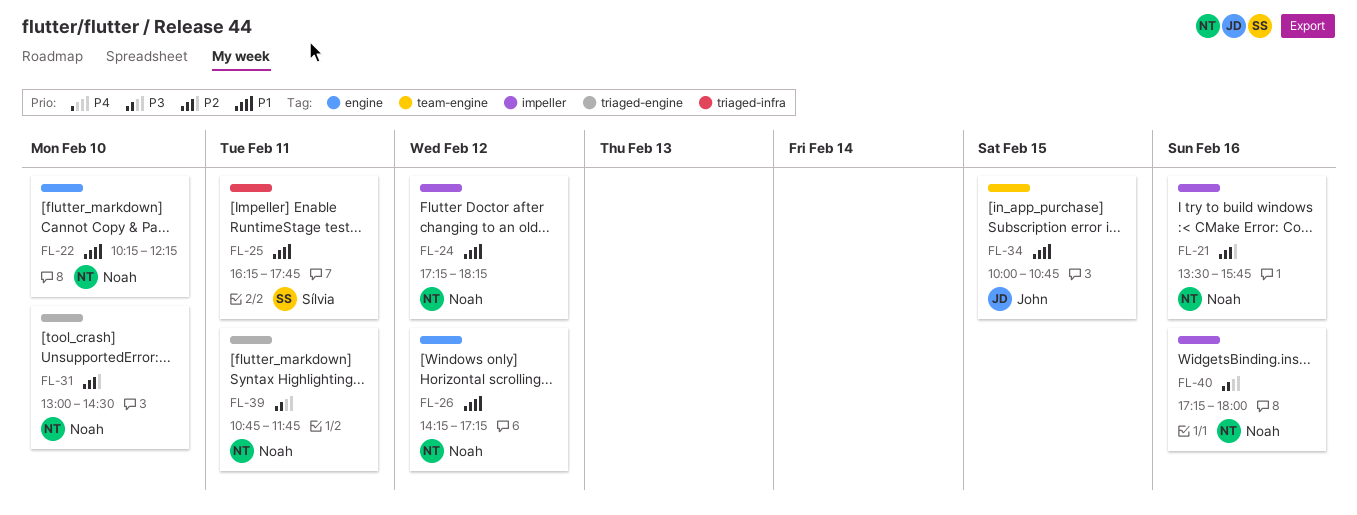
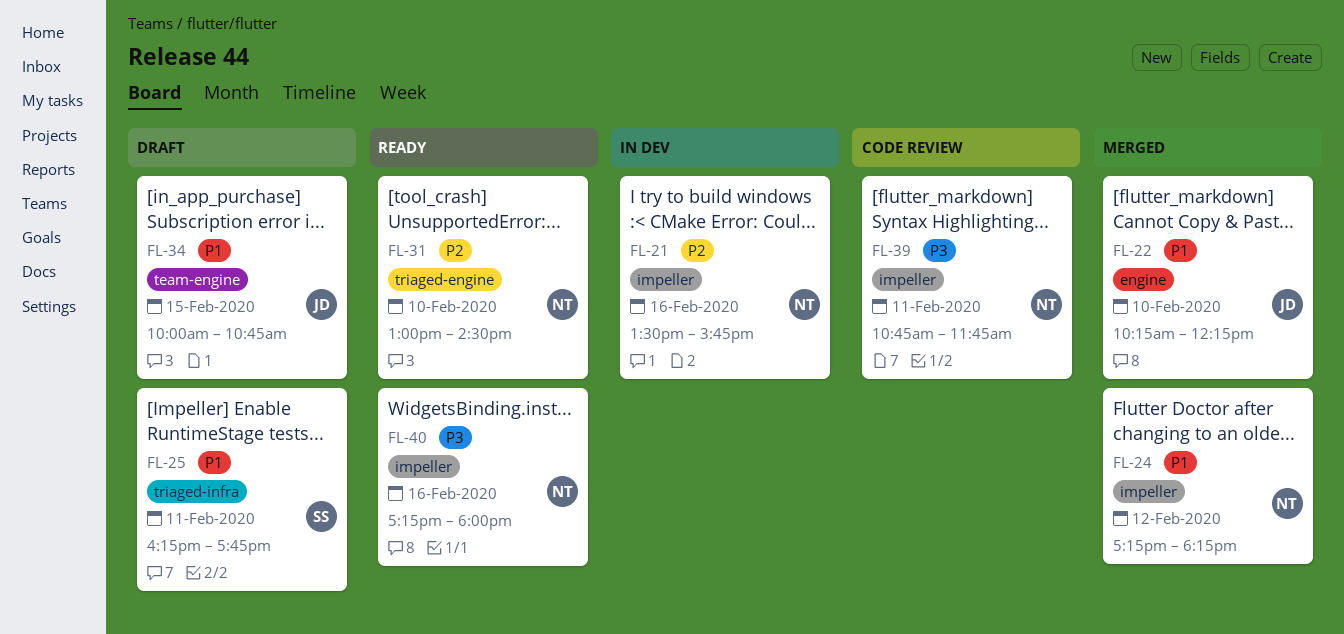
FL-22, owner: Noah -> John
FL-26: present -> none
FL-39, label: triaged-engine -> impeller

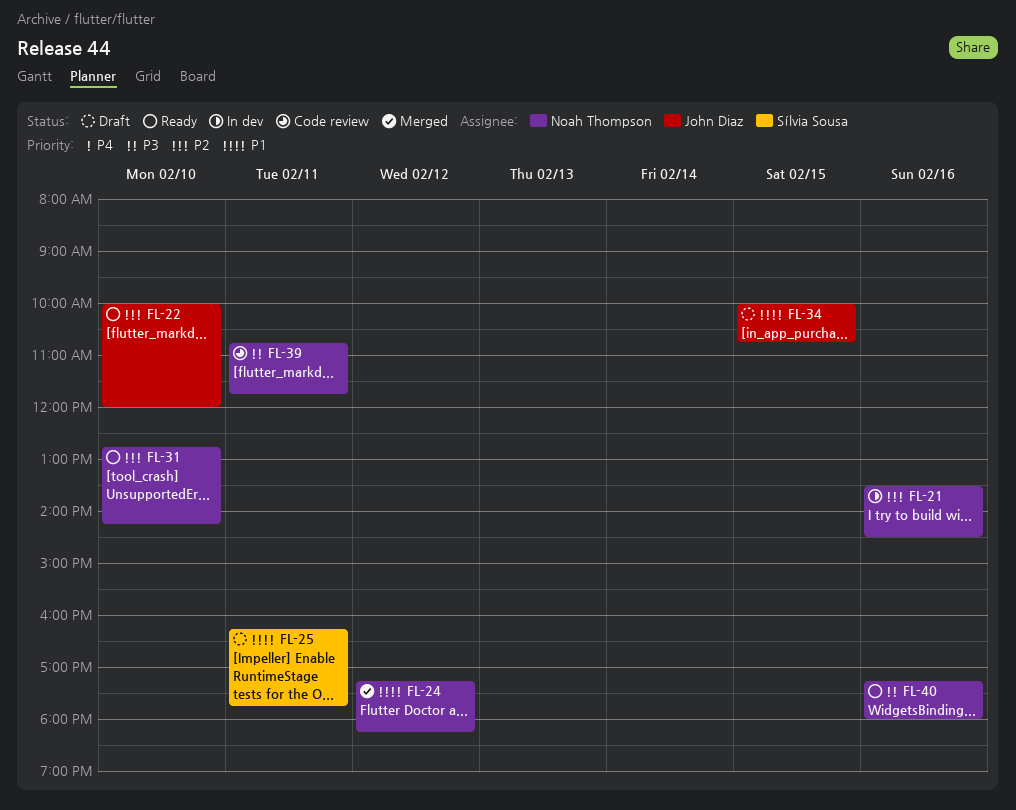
FL-21, ends: 15:45 -> 14:30
FL-22, status: Merged -> Ready
FL-22, priority: P1 -> P2
FL-22, begins: 10:15 -> 10:00
FL-22, ends: 12:15 -> 12:00
FL-31, begins: 13:00 -> 12:45
FL-31, ends: 14:30 -> 14:15

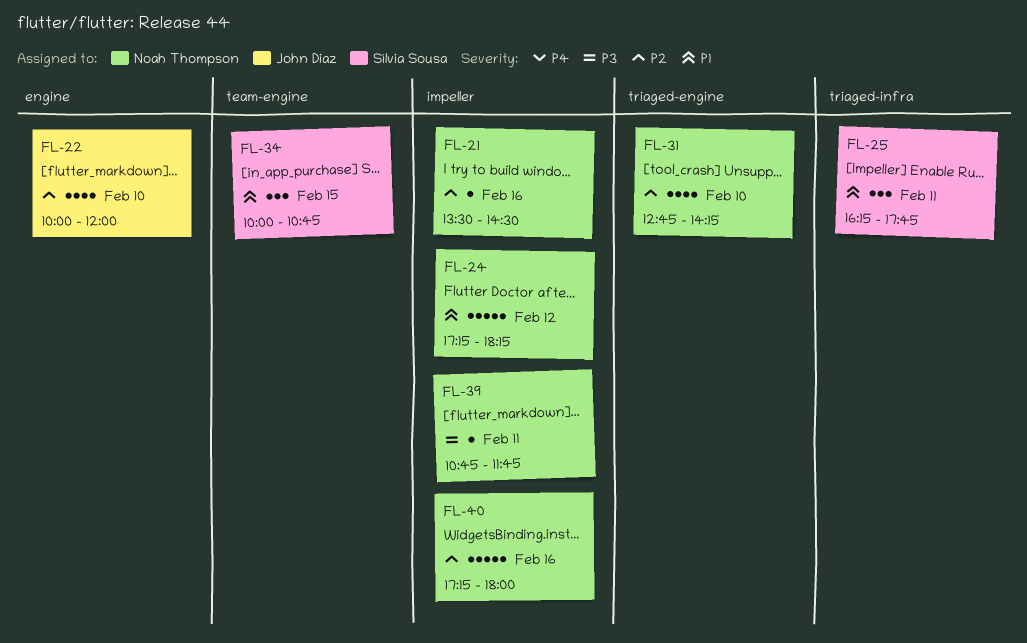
FL-34, owner: John Diaz -> Sílvia Sousa
FL-40, priority: P3 -> P2

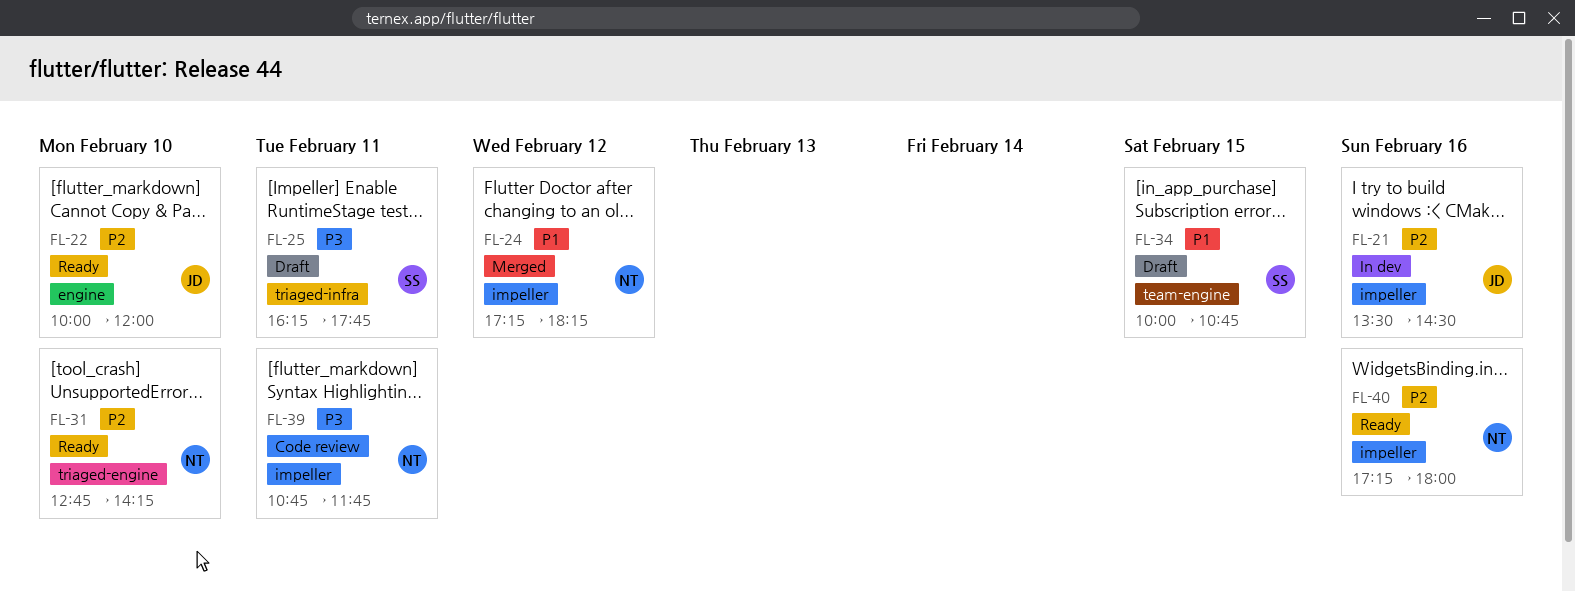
FL-21, owner: Noah Thompson -> John Diaz
FL-25, priority: P1 -> P3

